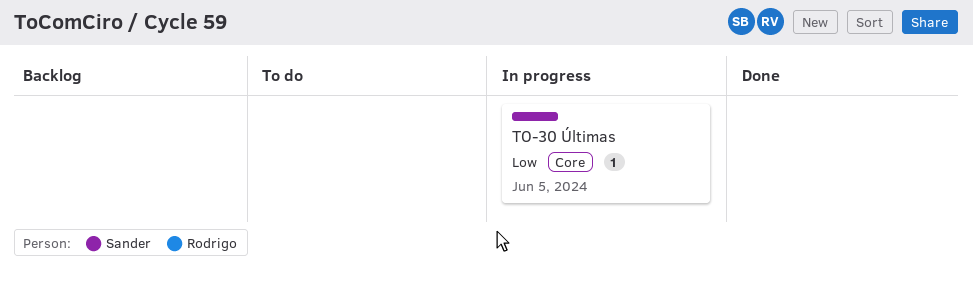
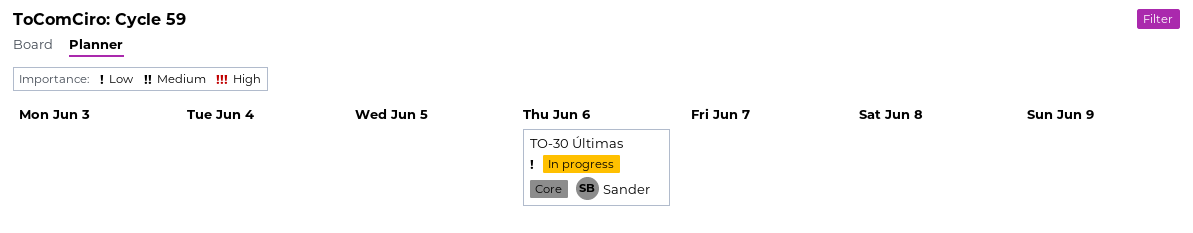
TO-30, due: Jun 5 -> Jun 6

